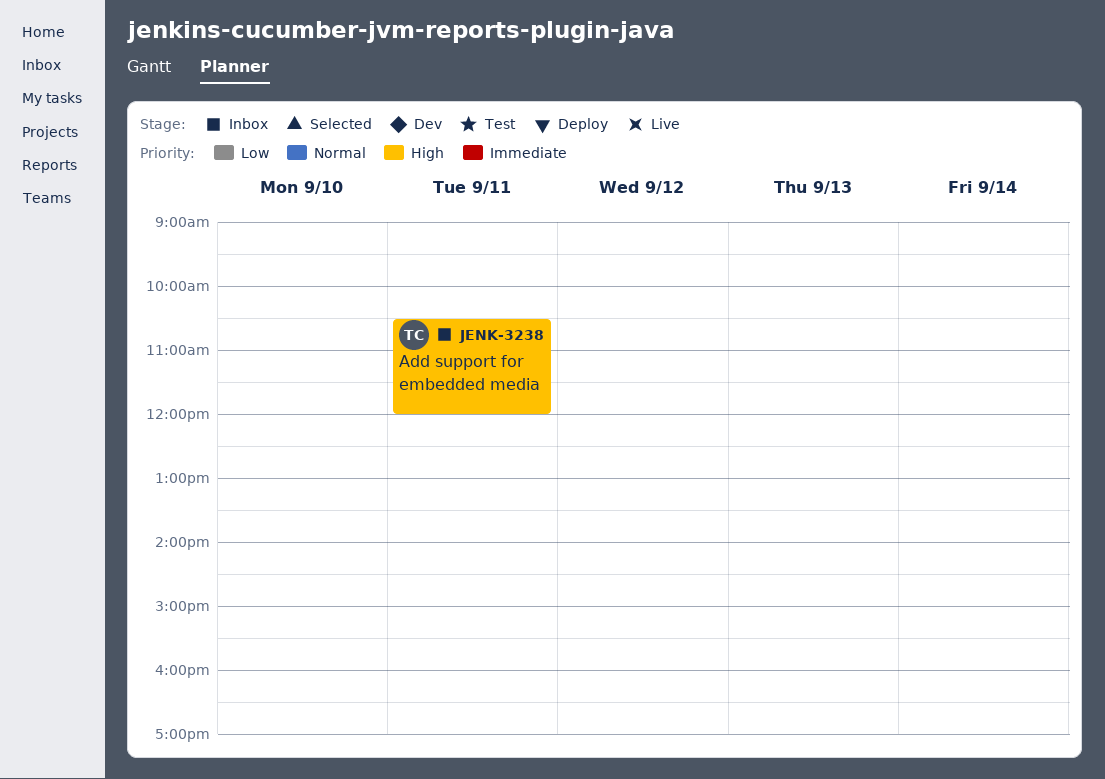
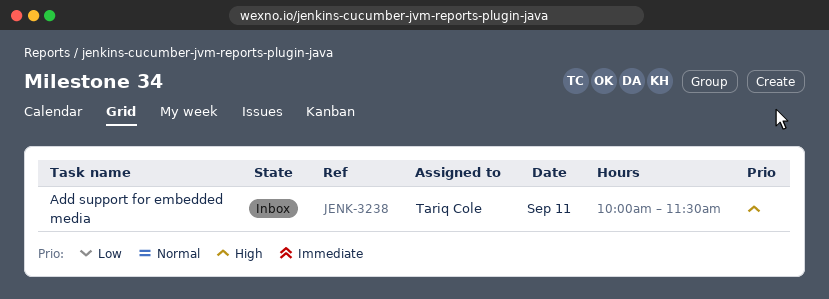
JENK-3238, begins: 10:30 -> 10:00
JENK-3238, ends: 12:00 -> 11:30

